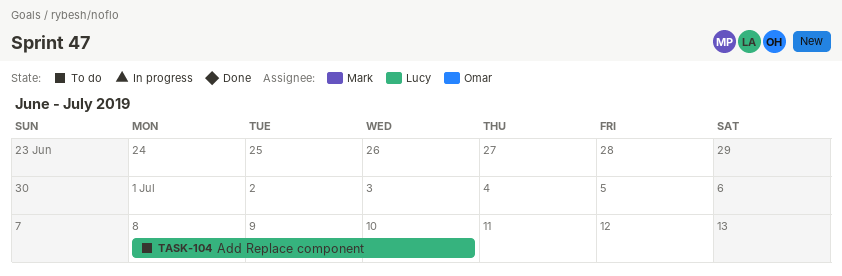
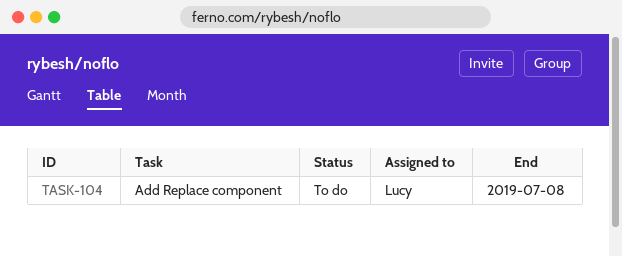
TASK-104, due: Jul 10 -> Jul 8

